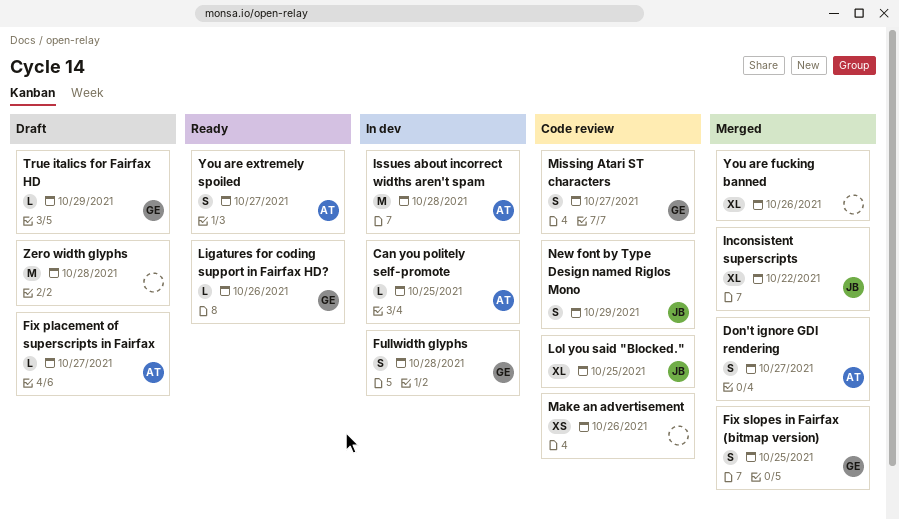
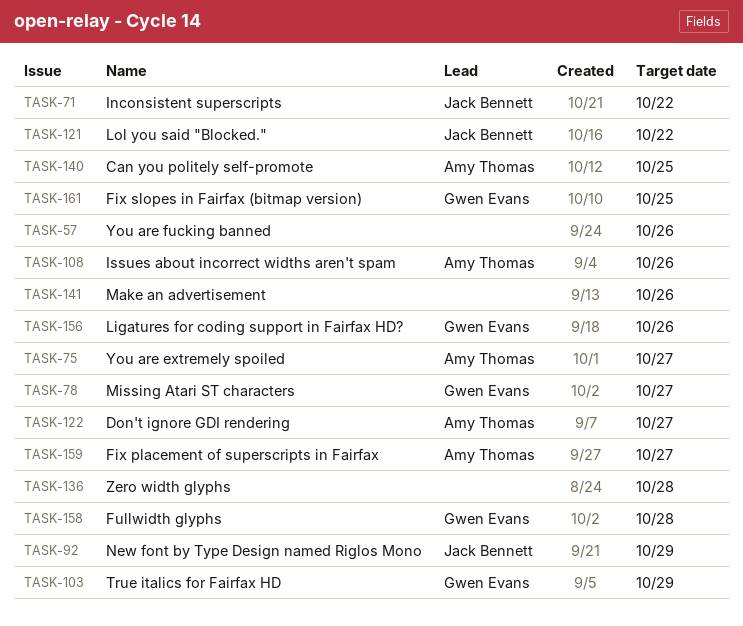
Issues about incorrect widths aren't spam, due: Oct 28 -> Oct 26
Lol you said "Blocked.", due: Oct 25 -> Oct 22

